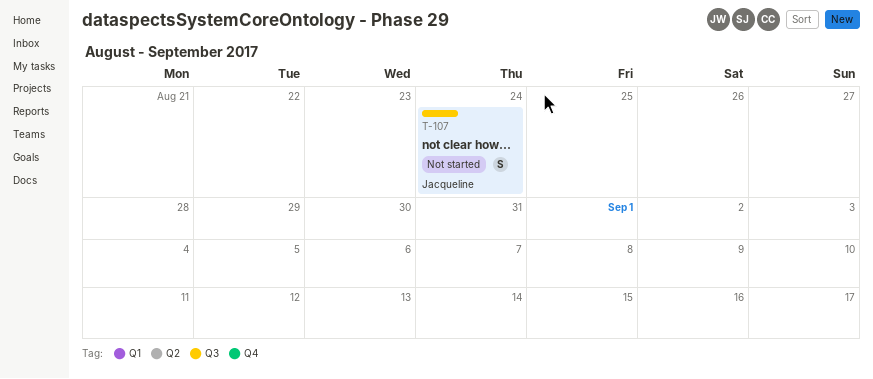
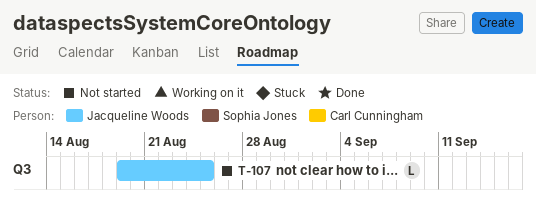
T-107, estimate: S -> L
T-107, due: Aug 24 -> Aug 25

